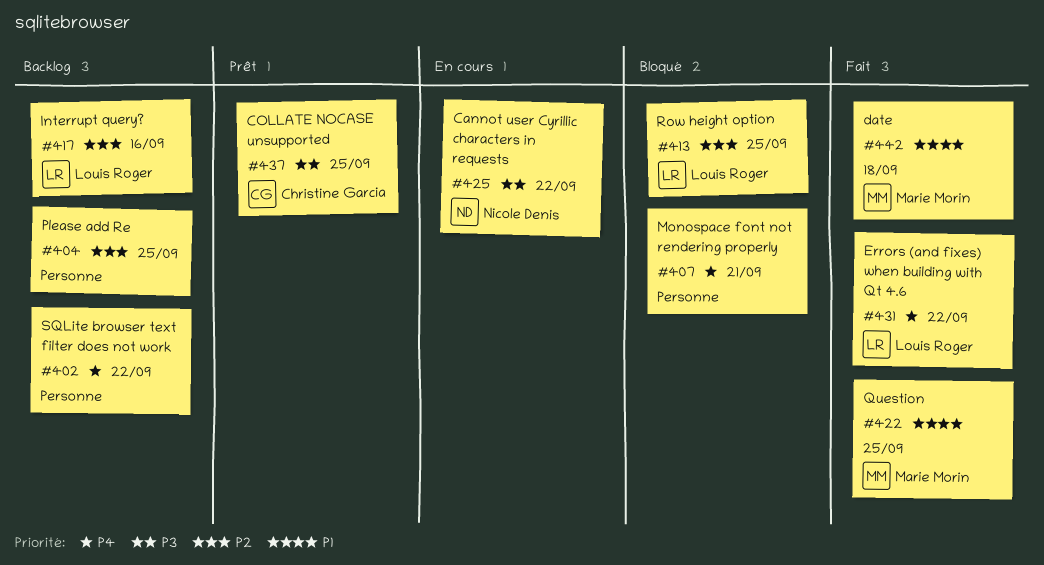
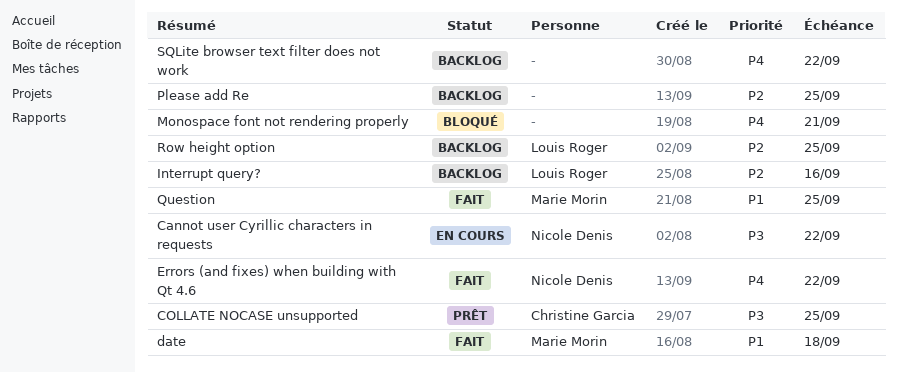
Errors (and fixes) when building with Qt 4.6, owner: Louis Roger -> Nicole Denis
Row height option, status: Bloqué -> Backlog

